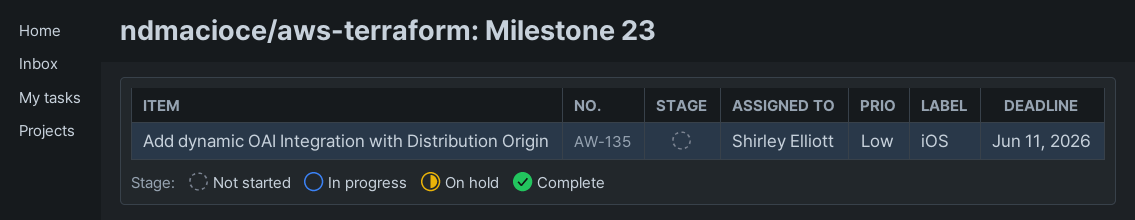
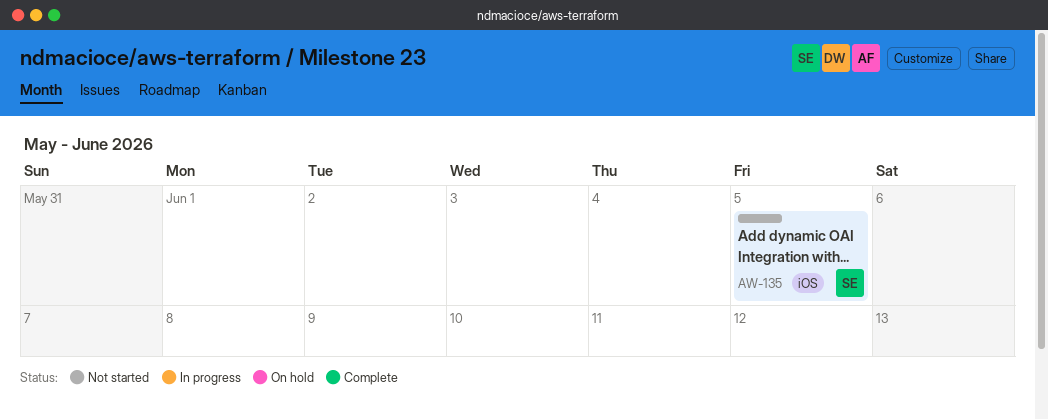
AW-135, due: Jun 11 -> Jun 5

